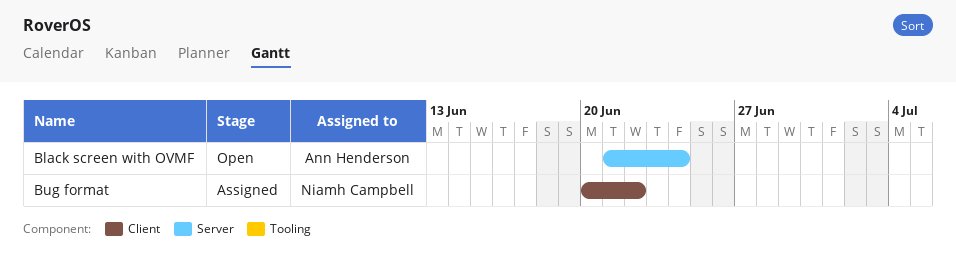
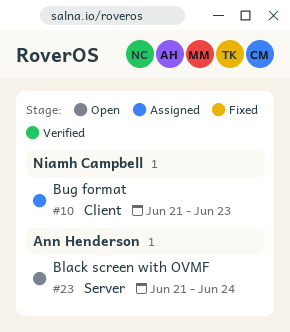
Bug format, start: Jun 20 -> Jun 21
Bug format, due: Jun 22 -> Jun 23

